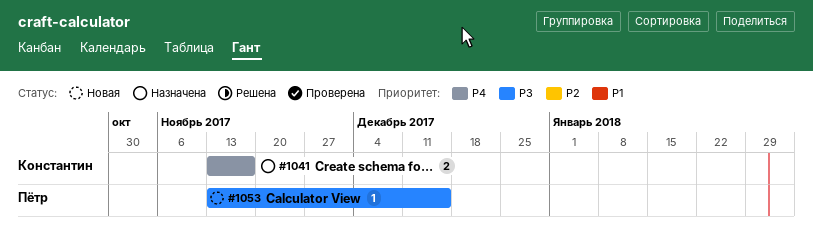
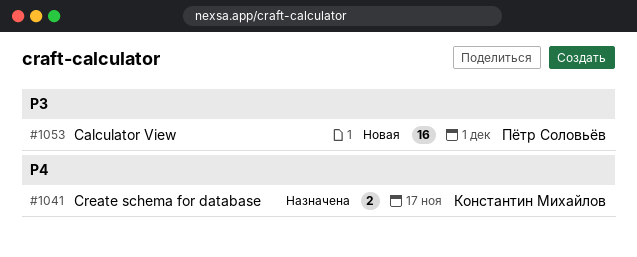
#1053, estimate: 1 -> 16
#1053, due: Dec 15 -> Dec 1

